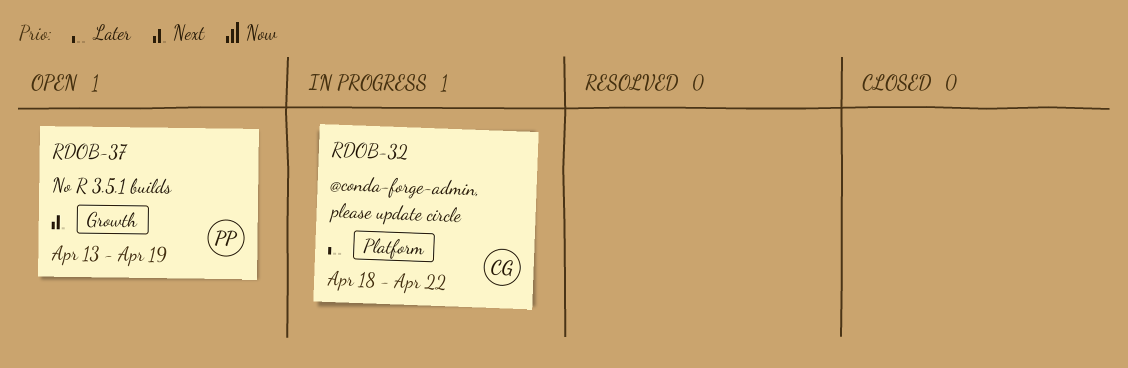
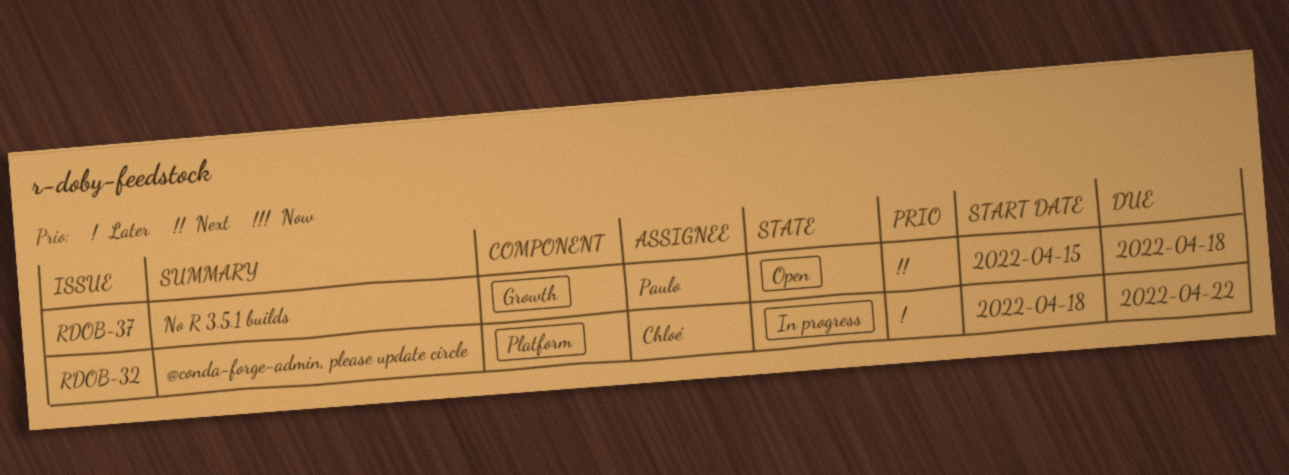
RDOB-37, start: Apr 13 -> Apr 15
RDOB-37, due: Apr 19 -> Apr 18

